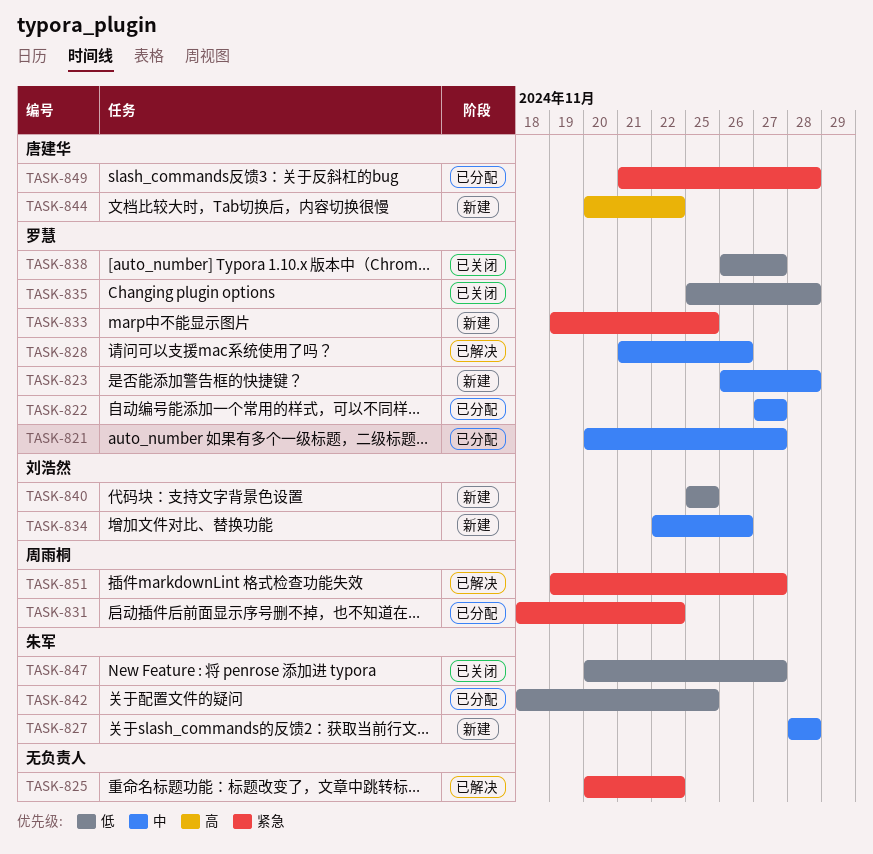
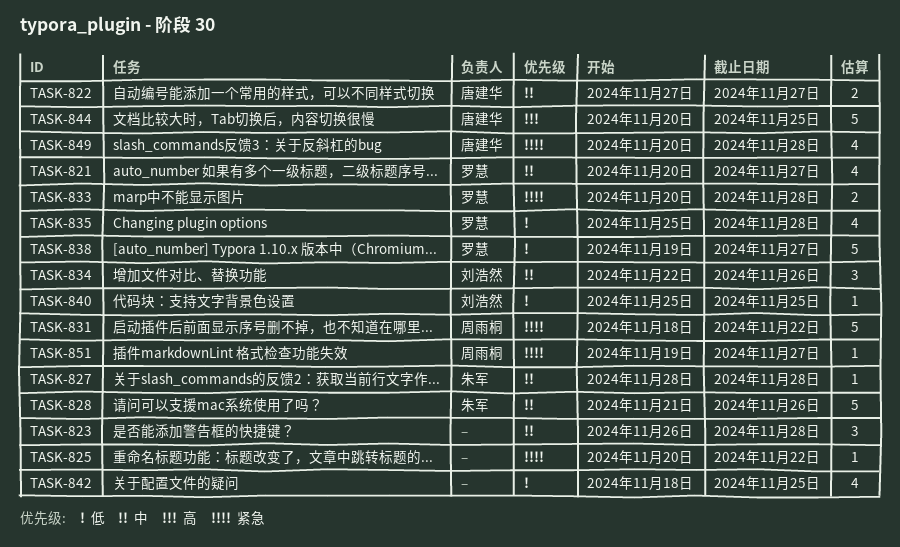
TASK-822, owner: 罗慧 -> 唐建华
TASK-823, owner: 罗慧 -> none
TASK-828, owner: 罗慧 -> 朱军
TASK-833, start: Nov 19 -> Nov 20
TASK-833, due: Nov 25 -> Nov 28
TASK-838, start: Nov 26 -> Nov 19
TASK-842, owner: 朱军 -> none
TASK-844, due: Nov 22 -> Nov 25
TASK-847: present -> none
TASK-849, start: Nov 21 -> Nov 20

